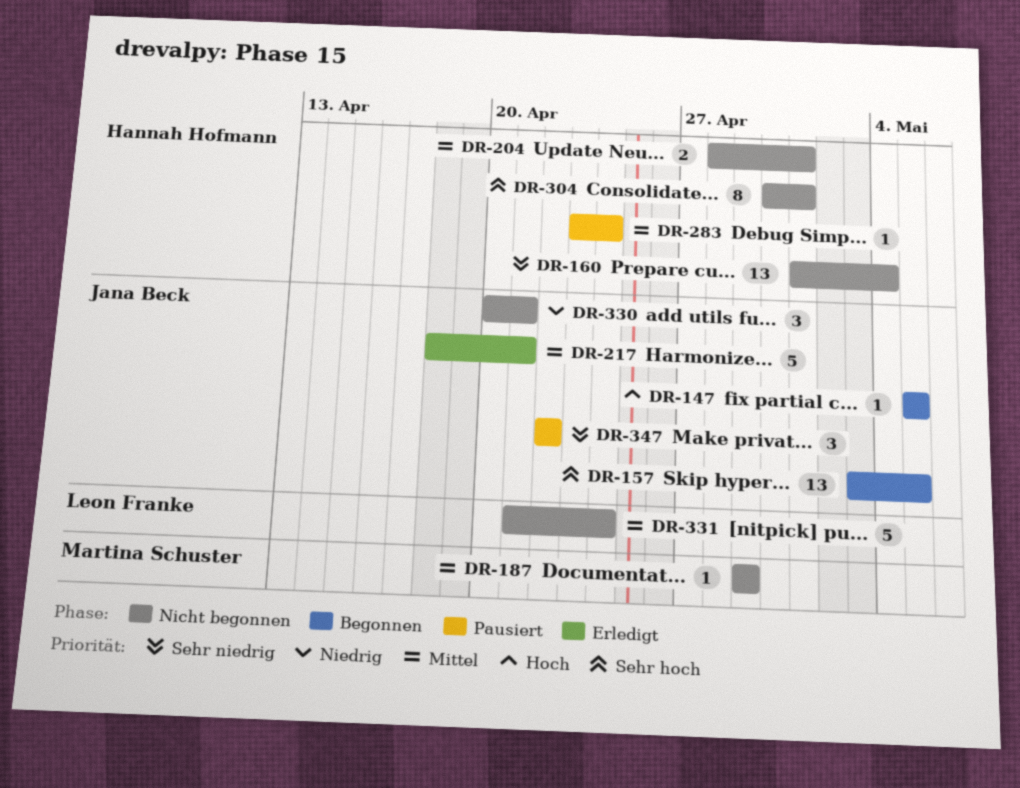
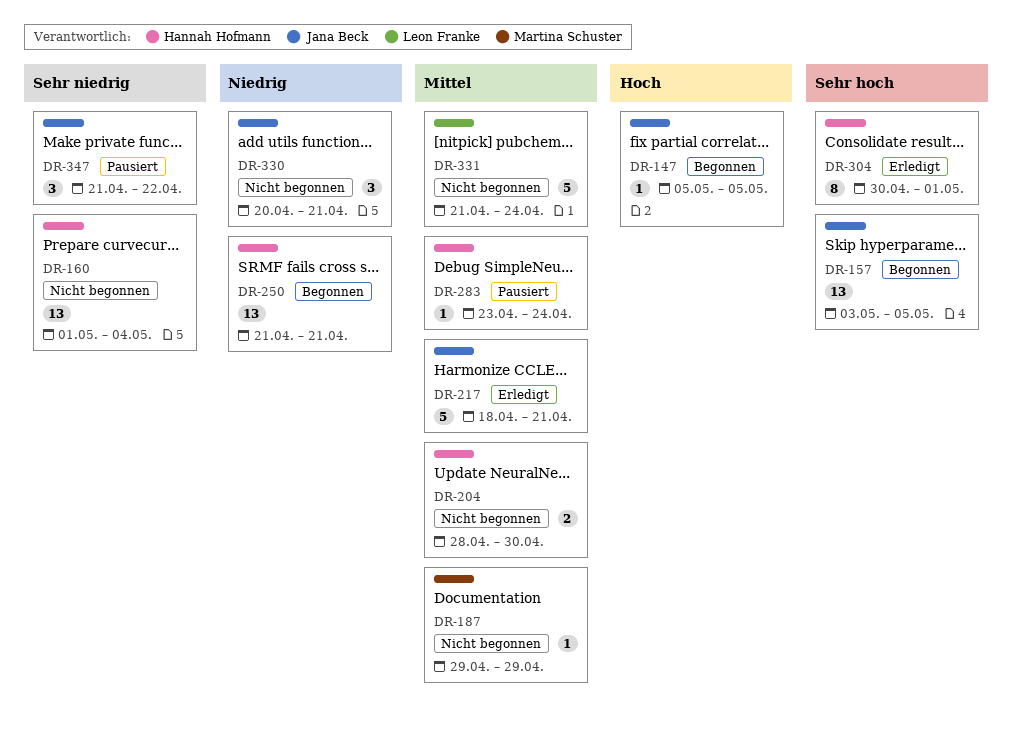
DR-204, due: May 1 -> Apr 30
DR-250: none -> present
DR-304, status: Nicht begonnen -> Erledigt
DR-347, start: Apr 22 -> Apr 21

